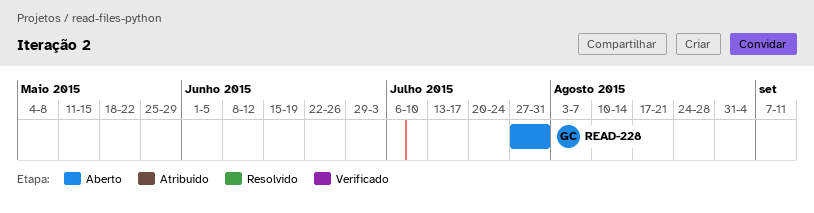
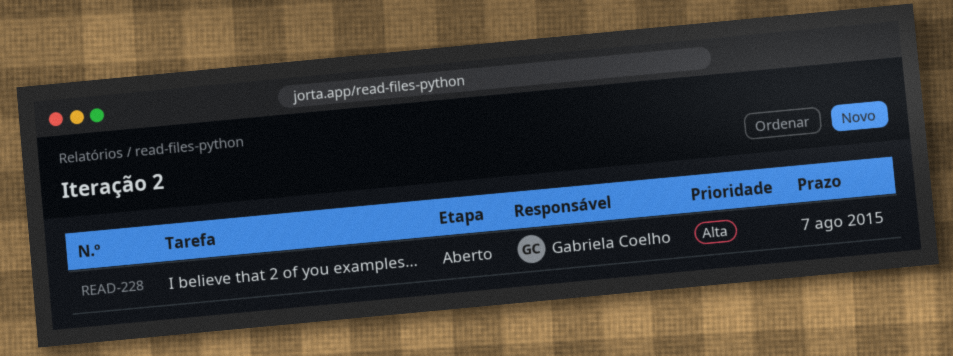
READ-228, due: Jul 31 -> Aug 7

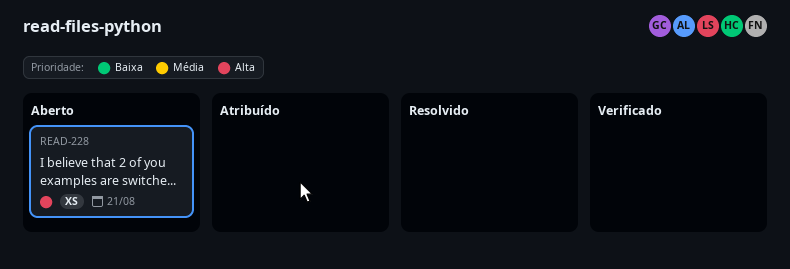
READ-228, due: Aug 7 -> Aug 21

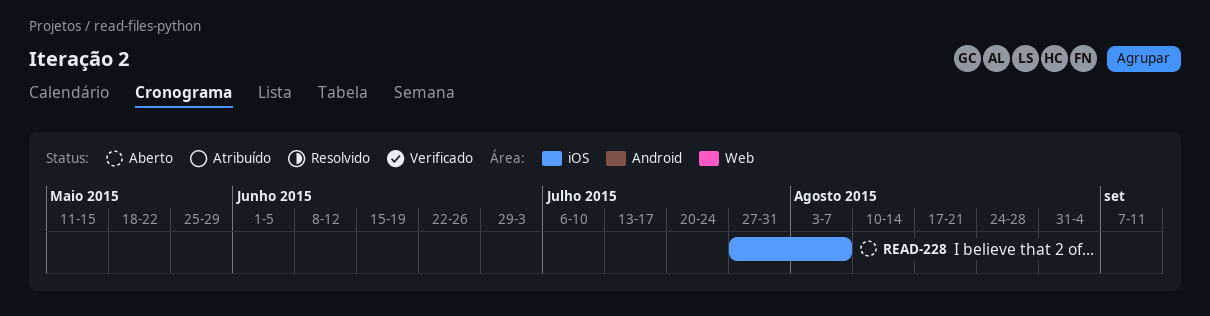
READ-228, due: Aug 21 -> Aug 7

